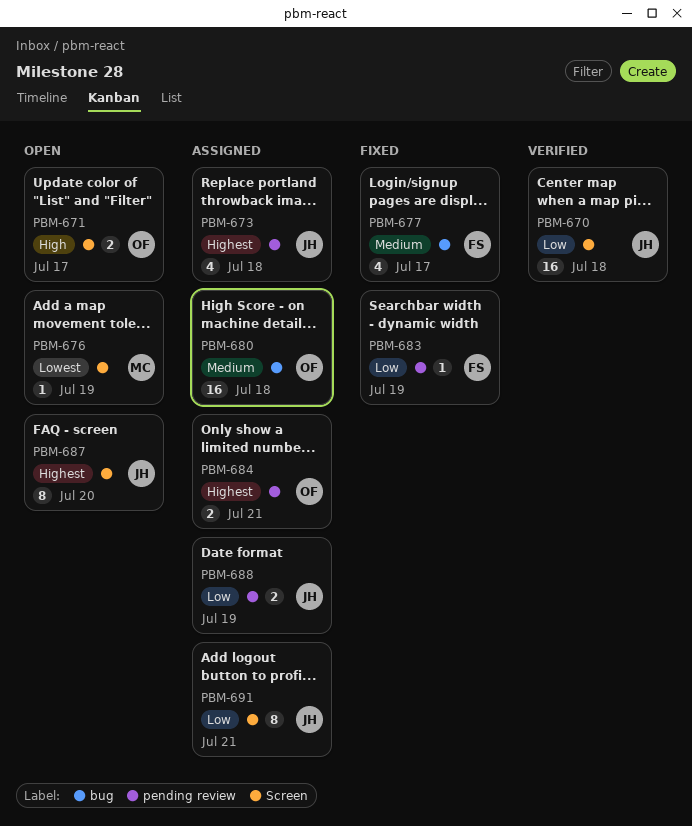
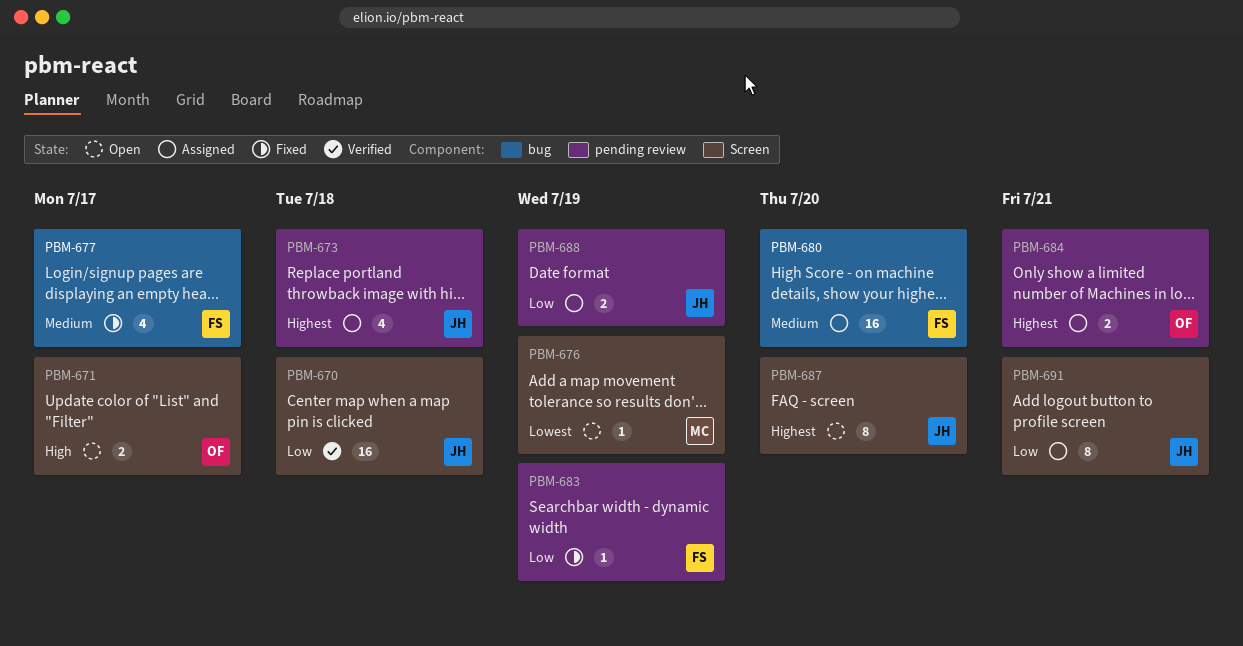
PBM-680, owner: OF -> FS
PBM-680, due: Jul 18 -> Jul 20

